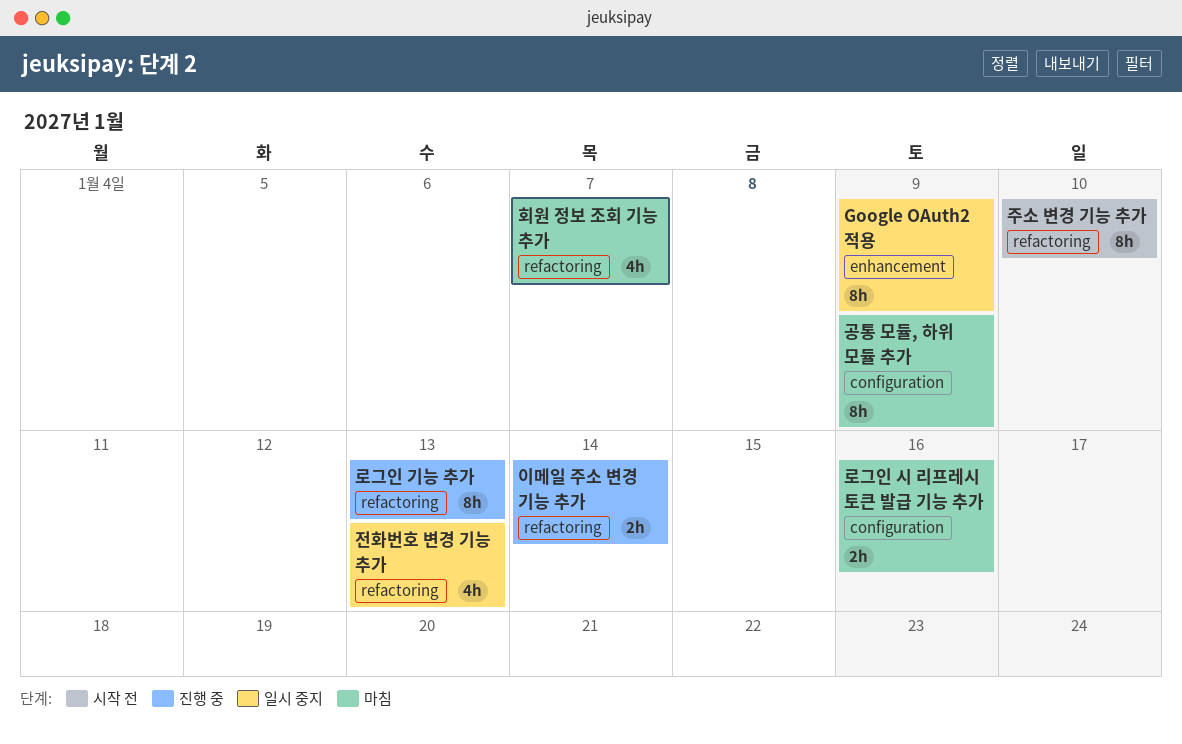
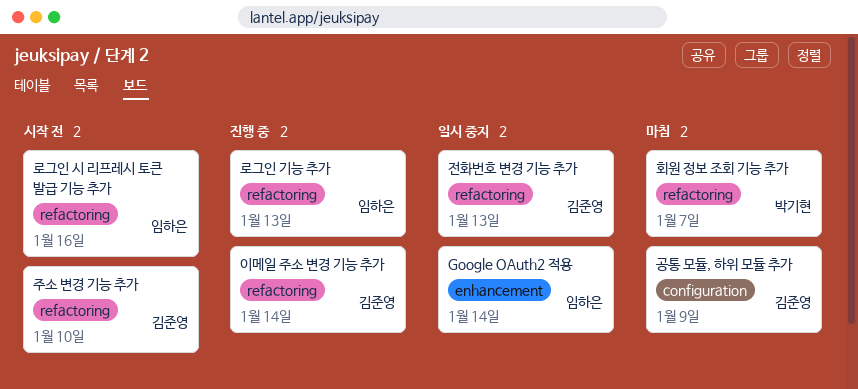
Google OAuth2 적용, due: Jan 9 -> Jan 14
로그인 시 리프레시 토큰 발급 기능 추가, status: 마침 -> 시작 전
로그인 시 리프레시 토큰 발급 기능 추가, label: configuration -> refactoring

